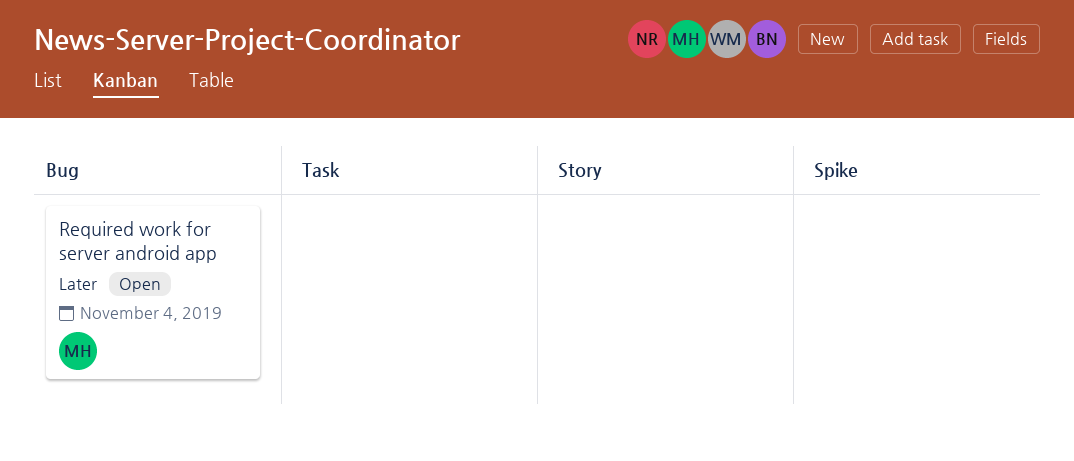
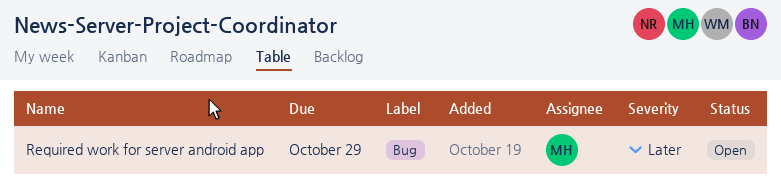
Required work for server android app, due: Nov 4 -> Oct 29

